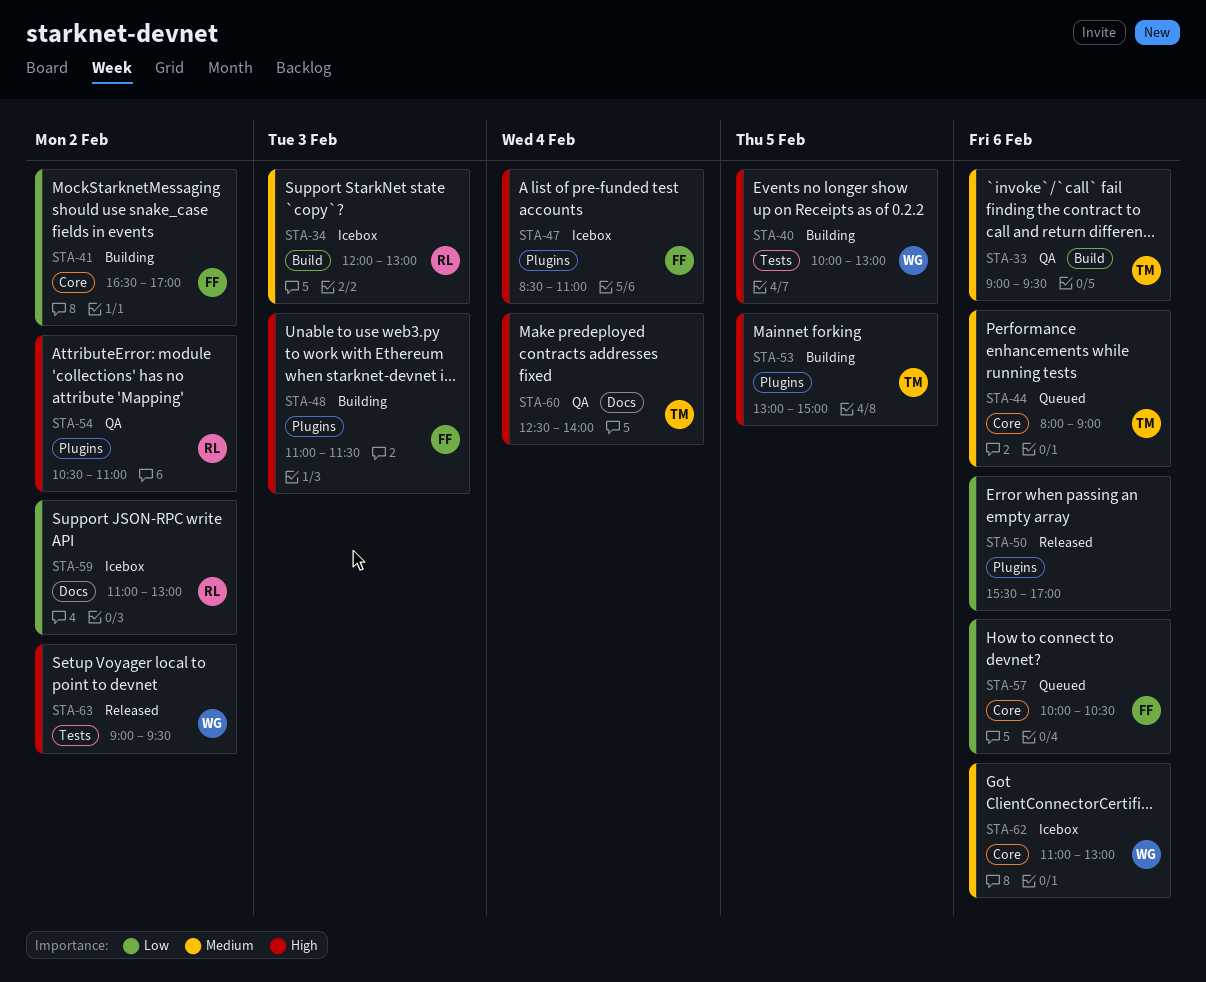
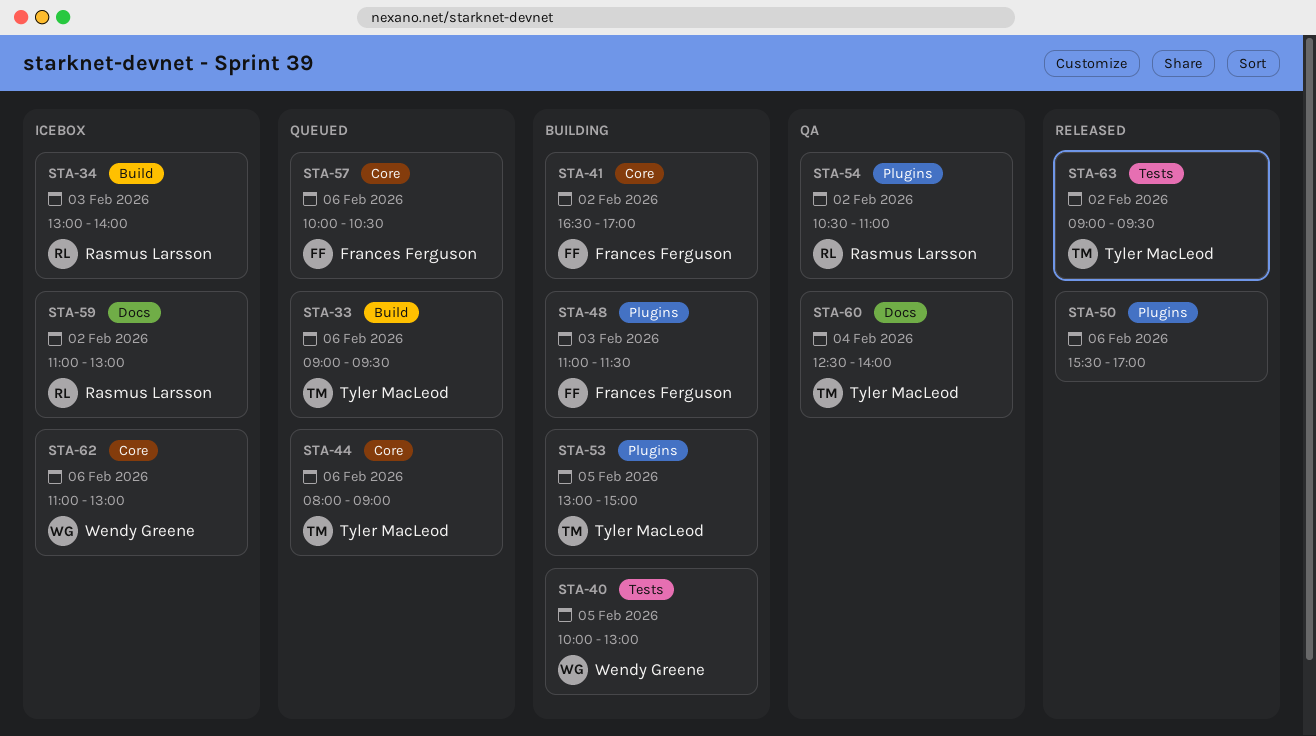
STA-33, status: QA -> Queued
STA-34, begins: 12:00 -> 13:00
STA-34, ends: 13:00 -> 14:00
STA-47: present -> none
STA-63, owner: Wendy Greene -> Tyler MacLeod

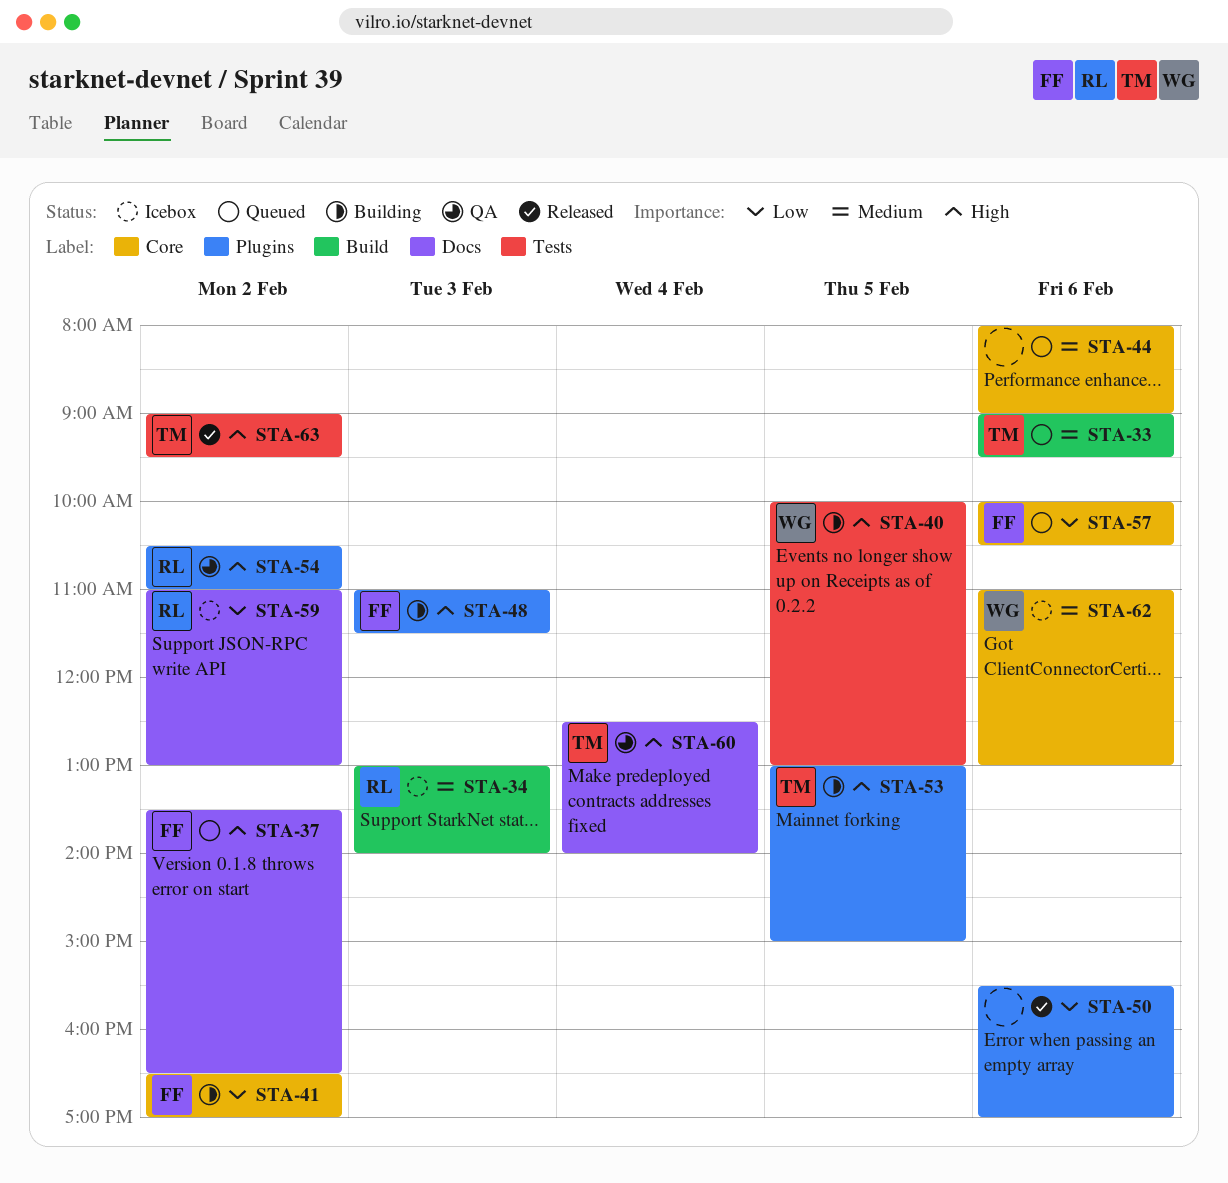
STA-37: none -> present
STA-44, owner: Tyler MacLeod -> none

